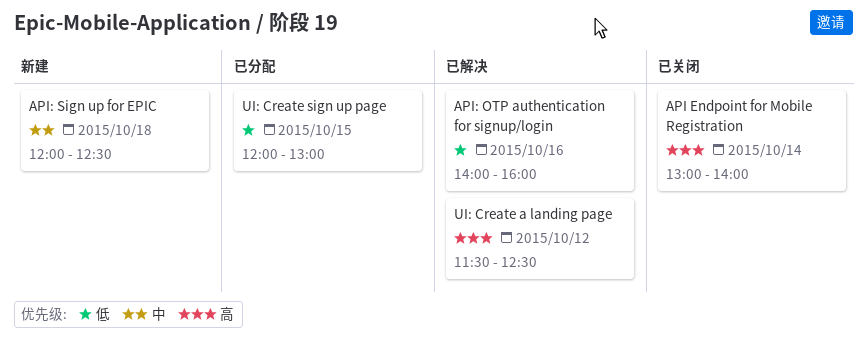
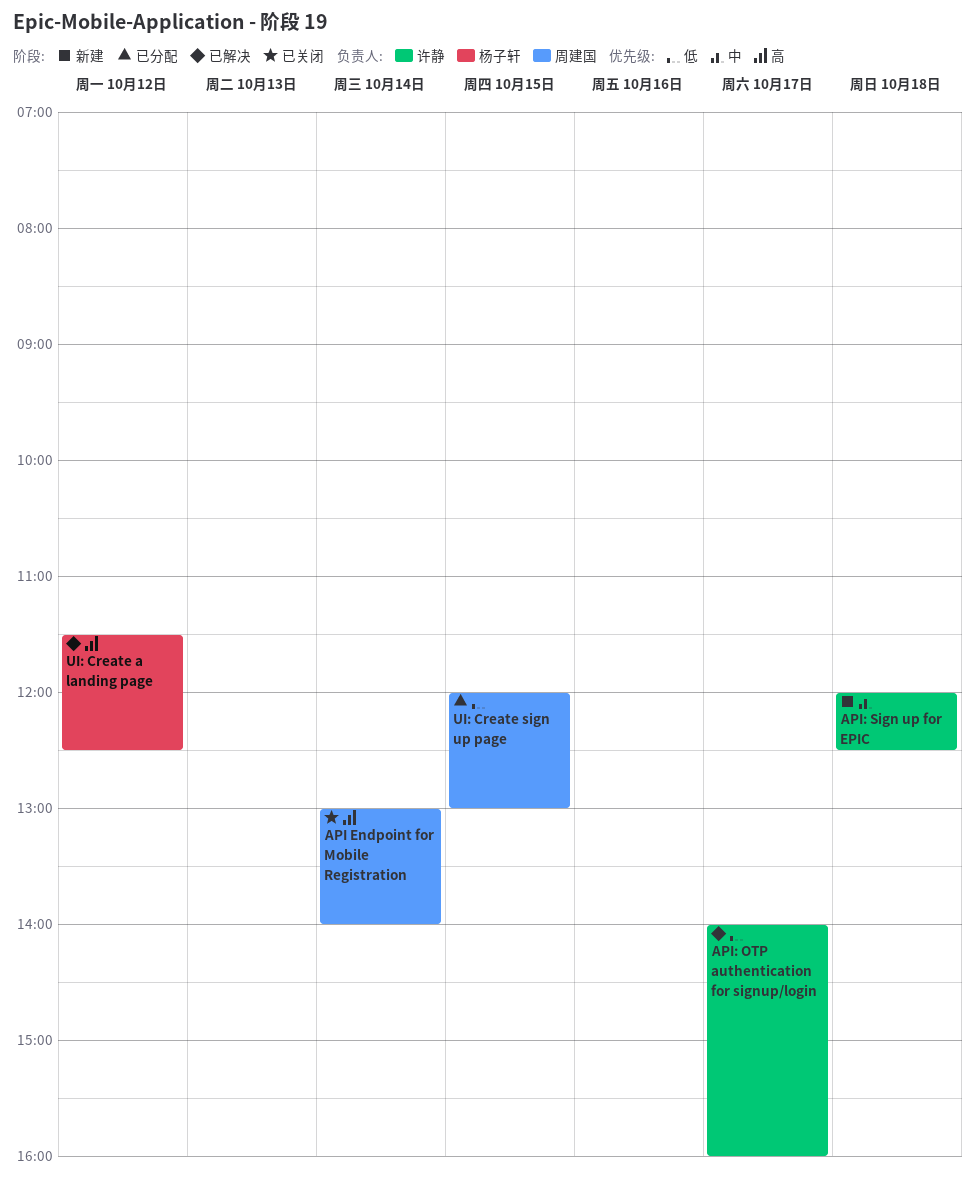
API: OTP authentication for signup/login, day: Oct 16 -> Oct 17

